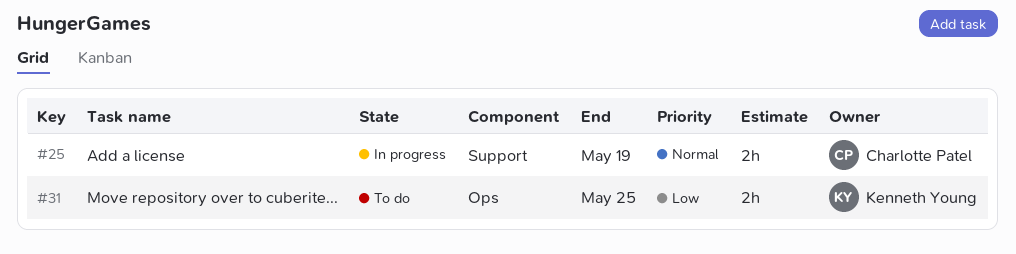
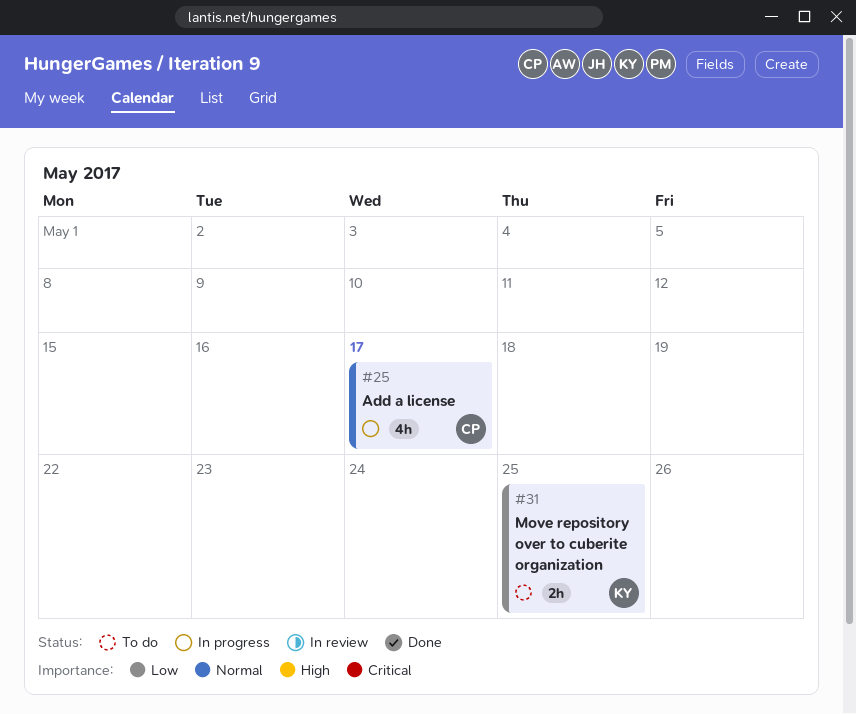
#25, estimate: 2h -> 4h
#25, due: May 19 -> May 17

